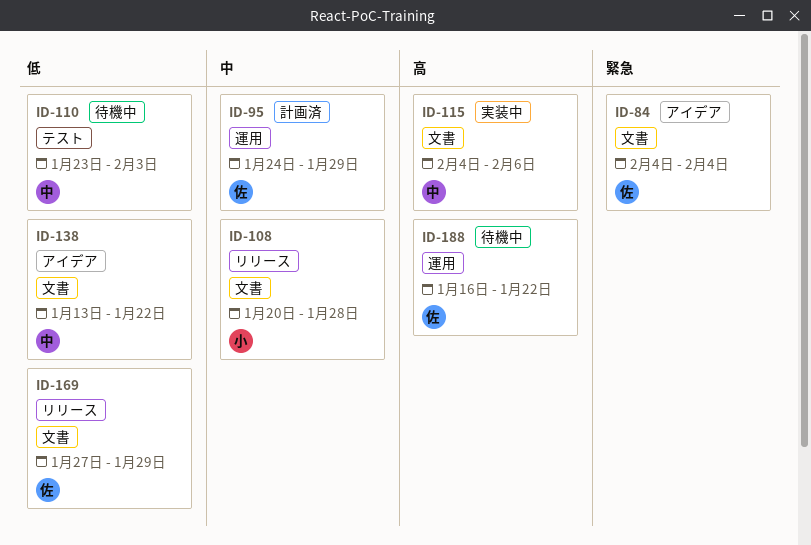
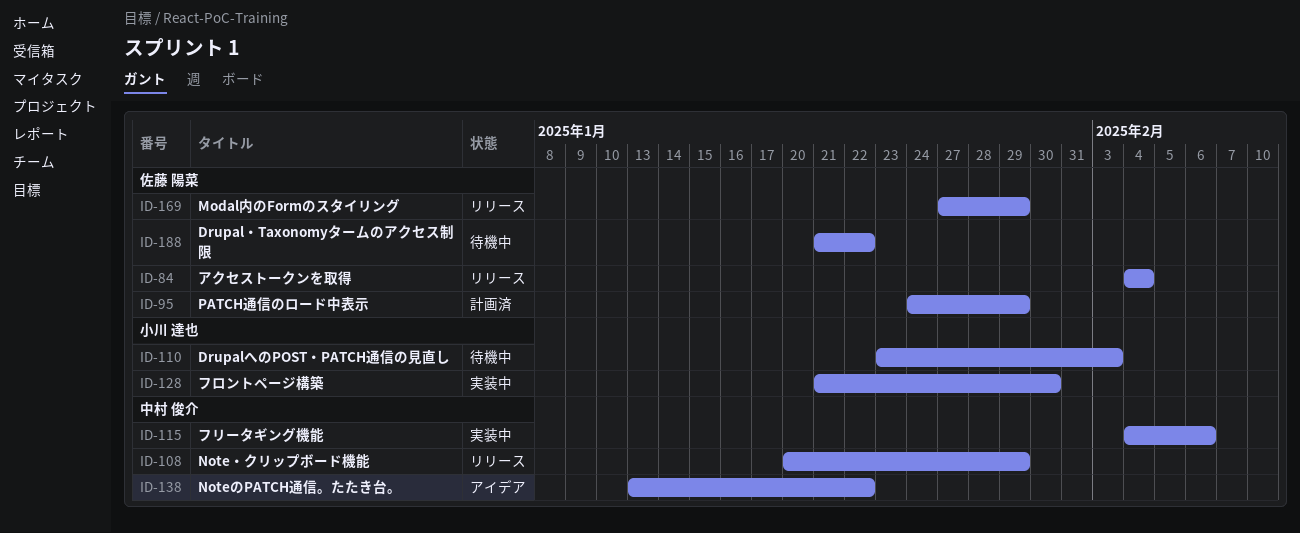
ID-84, status: アイデア -> リリース
ID-108, owner: 小川 達也 -> 中村 俊介
ID-108, due: Jan 28 -> Jan 29
ID-110, owner: 中村 俊介 -> 小川 達也
ID-128: none -> present
ID-188, start: Jan 16 -> Jan 21

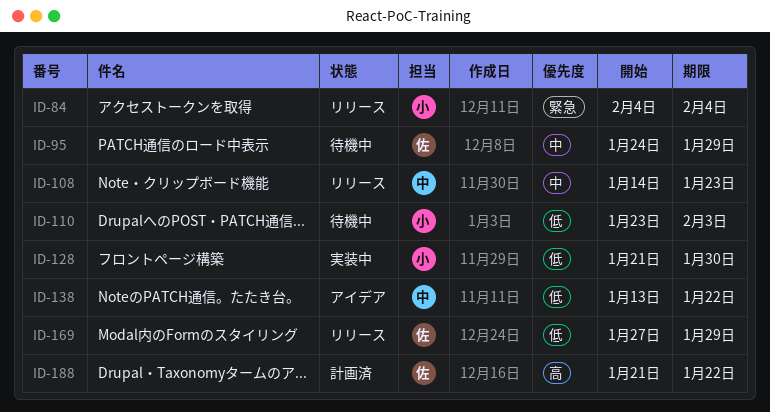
ID-84, owner: 佐藤 陽菜 -> 小川 達也
ID-95, status: 計画済 -> 待機中
ID-108, start: Jan 20 -> Jan 14
ID-108, due: Jan 29 -> Jan 23
ID-115: present -> none
ID-188, status: 待機中 -> 計画済

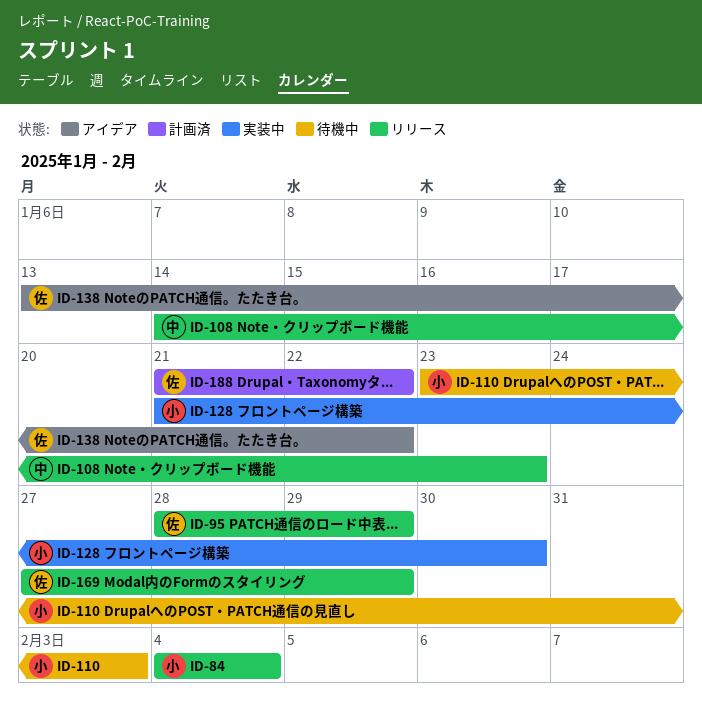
ID-95, status: 待機中 -> リリース
ID-95, start: Jan 24 -> Jan 28
ID-138, owner: 中 -> 佐

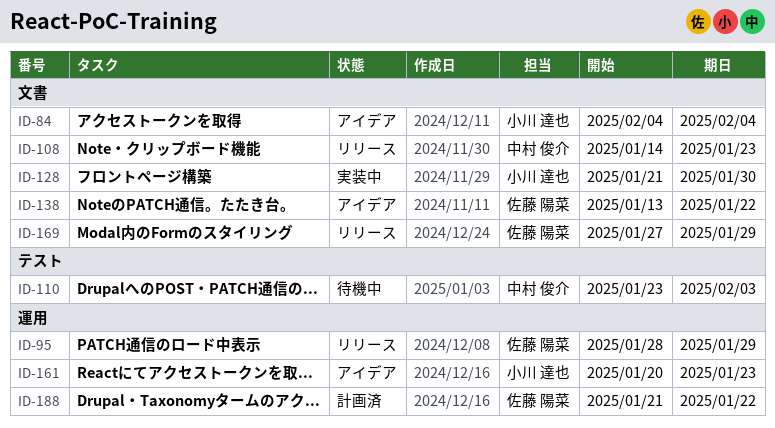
ID-84, status: リリース -> アイデア
ID-110, owner: 小川 達也 -> 中村 俊介
ID-161: none -> present

